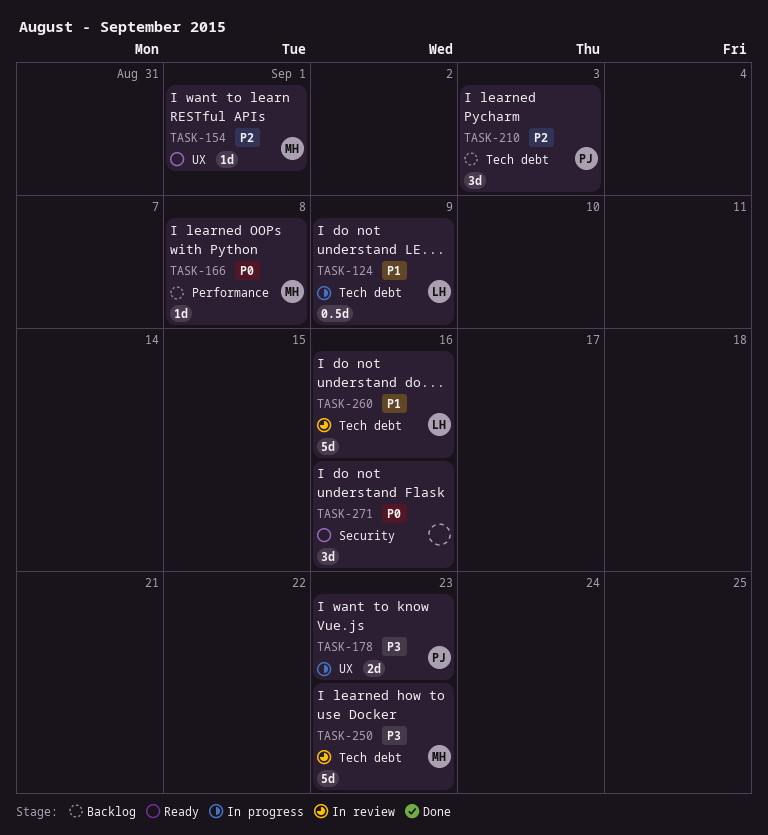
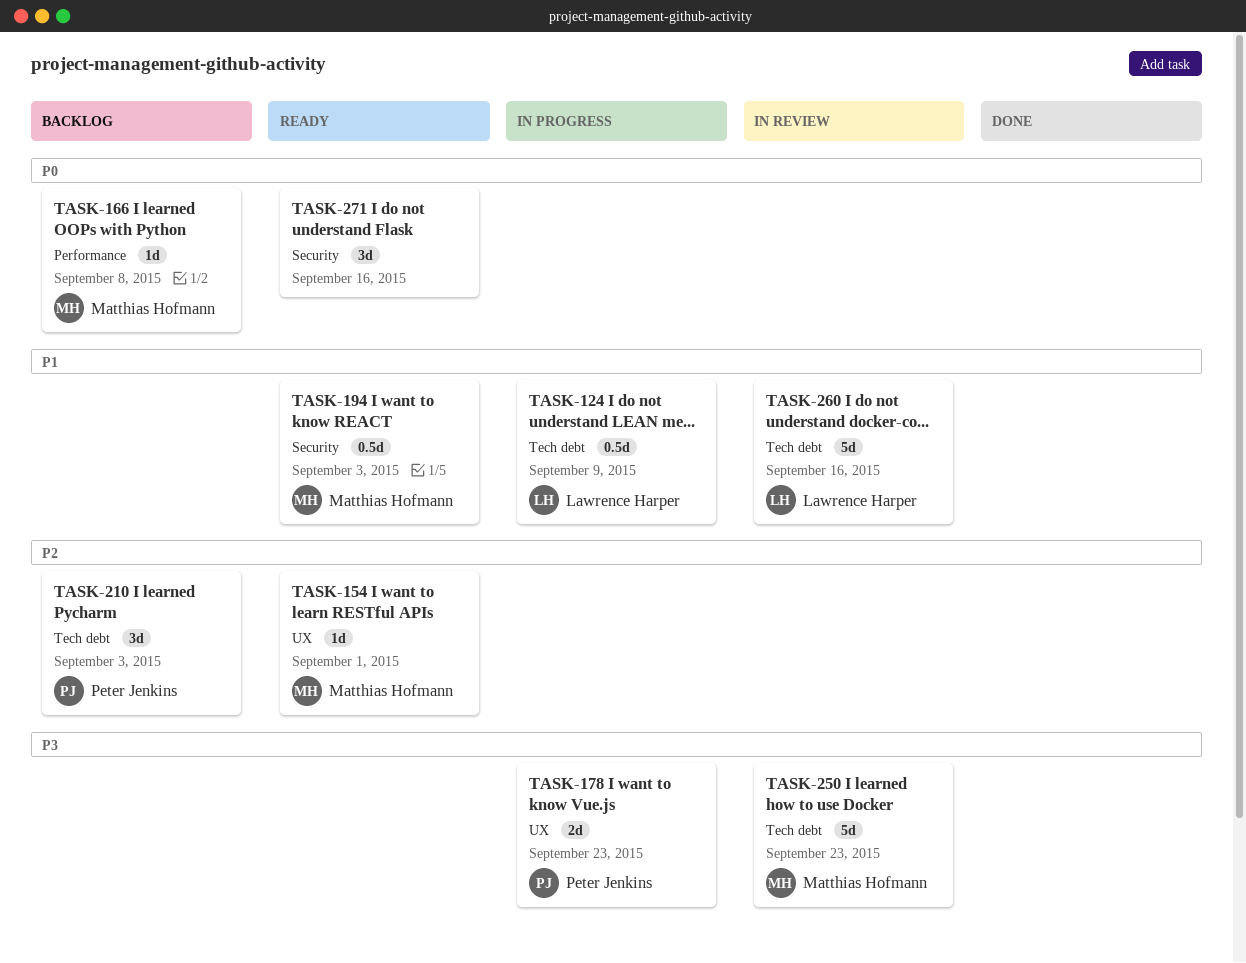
TASK-194: none -> present

